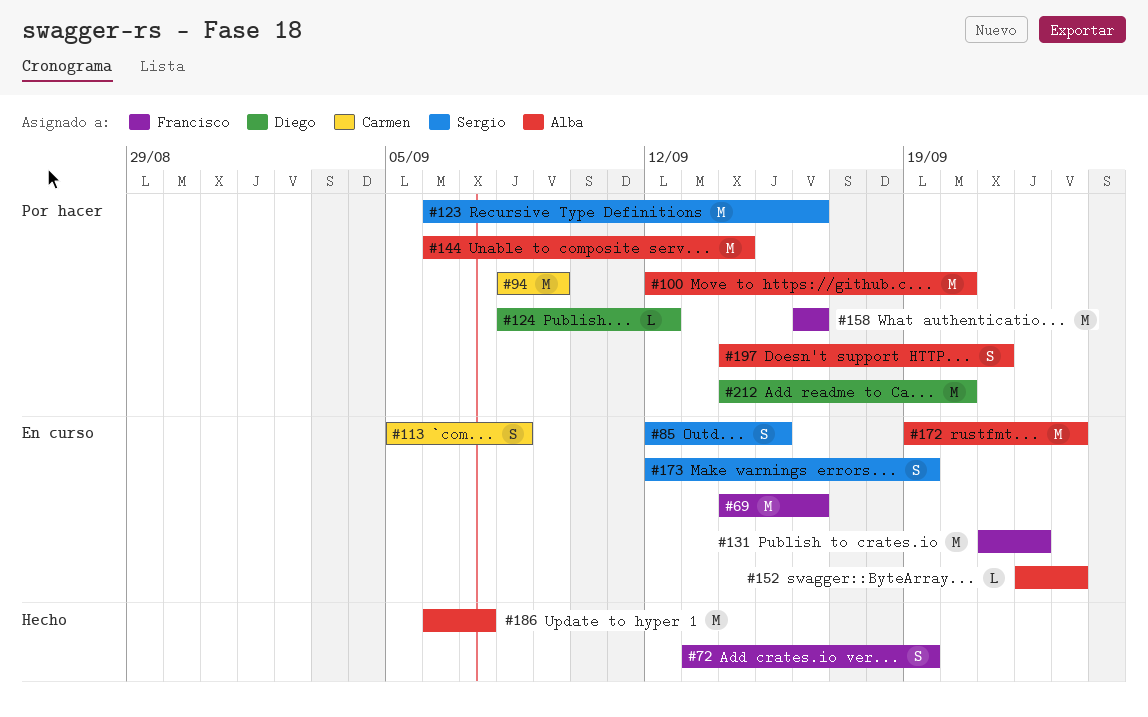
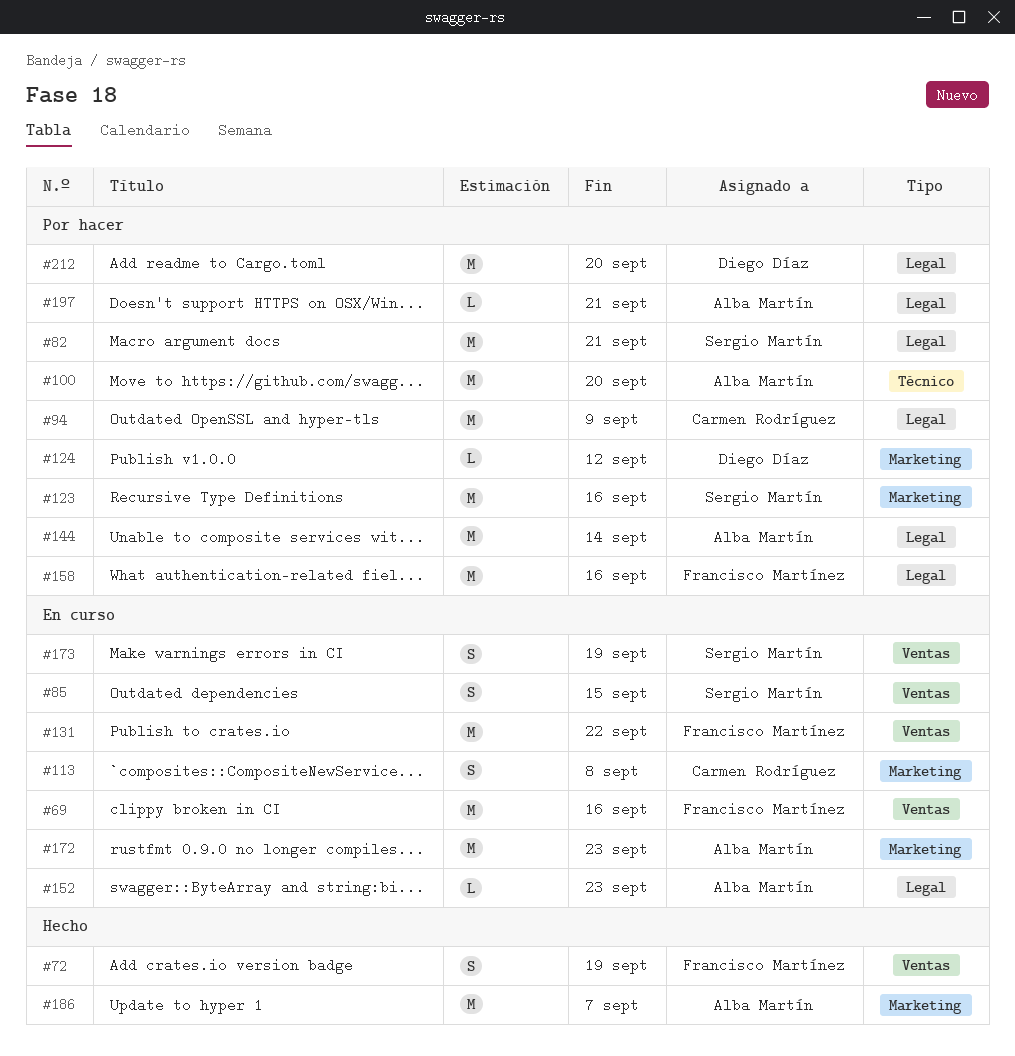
#82: none -> present
#197, estimate: S -> L

